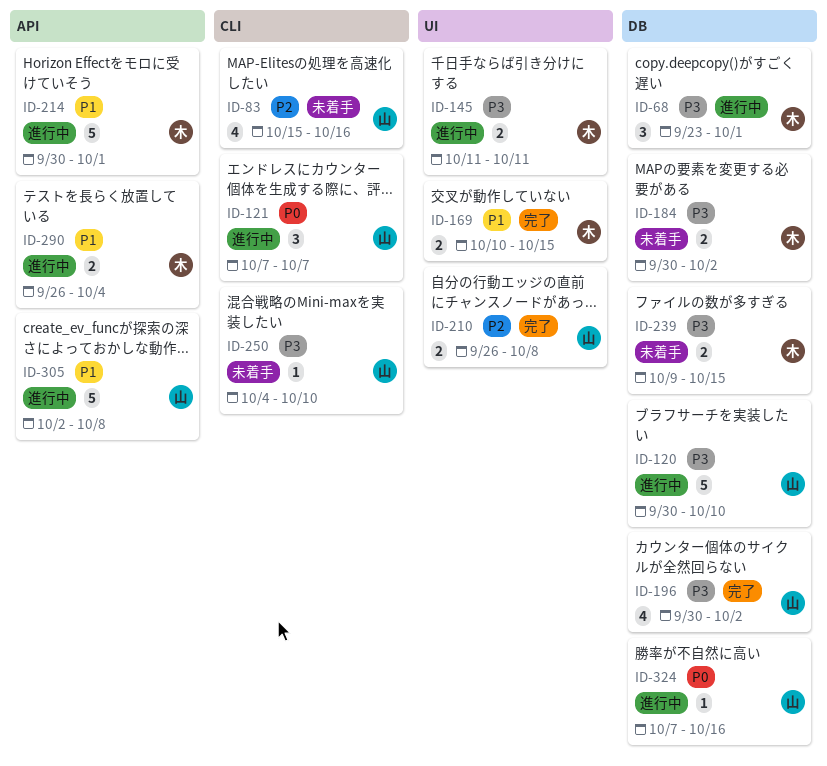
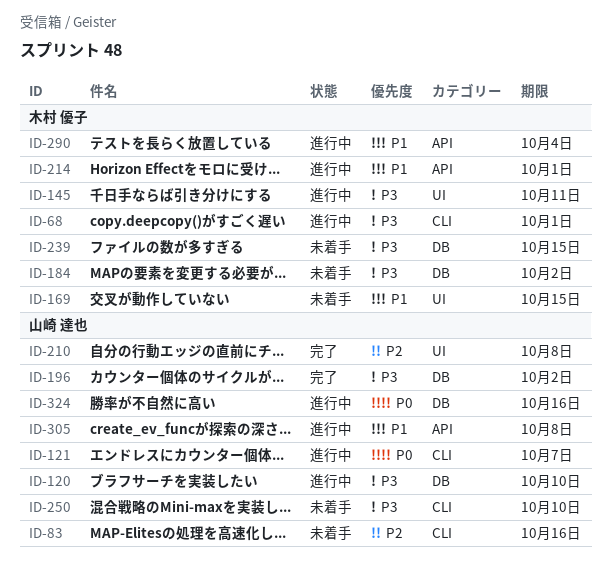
ID-68, label: DB -> CLI
ID-169, status: 完了 -> 未着手

